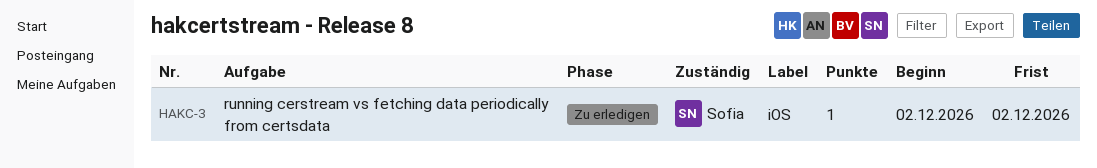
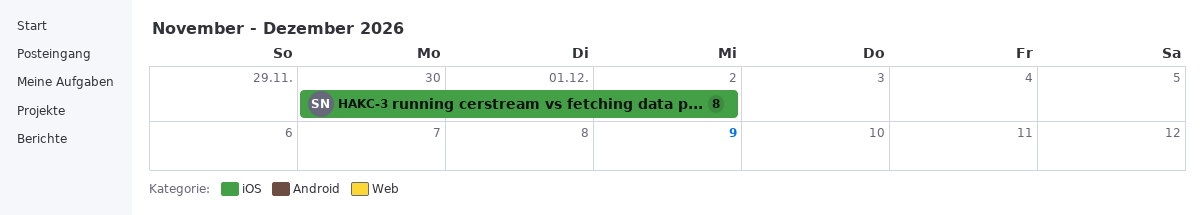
HAKC-3, estimate: 1 -> 8
HAKC-3, start: Dec 2 -> Nov 30

